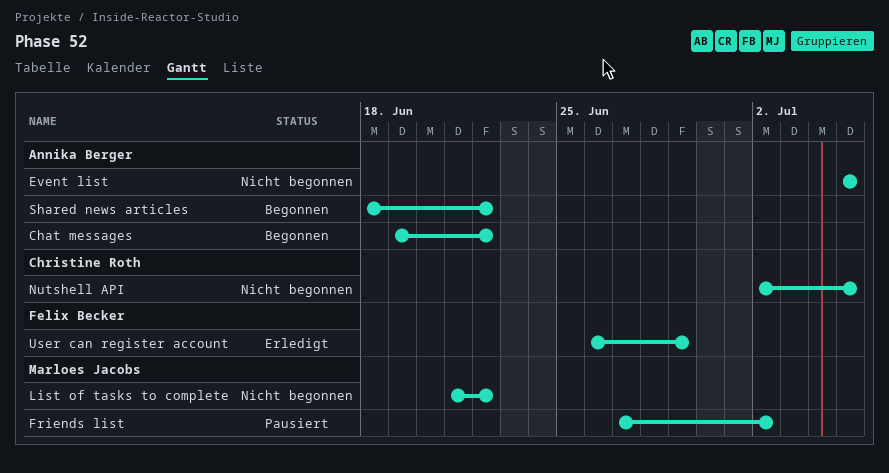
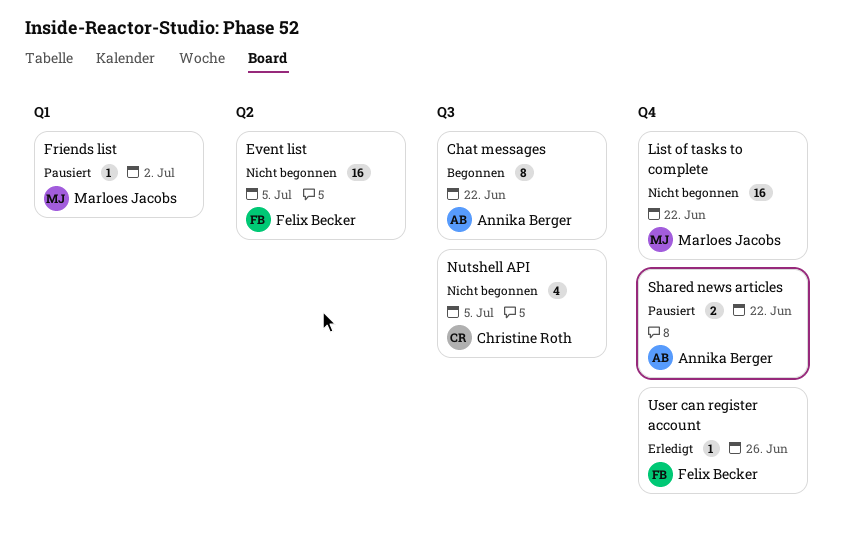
Event list, owner: Annika Berger -> Felix Becker
Shared news articles, status: Begonnen -> Pausiert
User can register account, due: Jun 29 -> Jun 26

